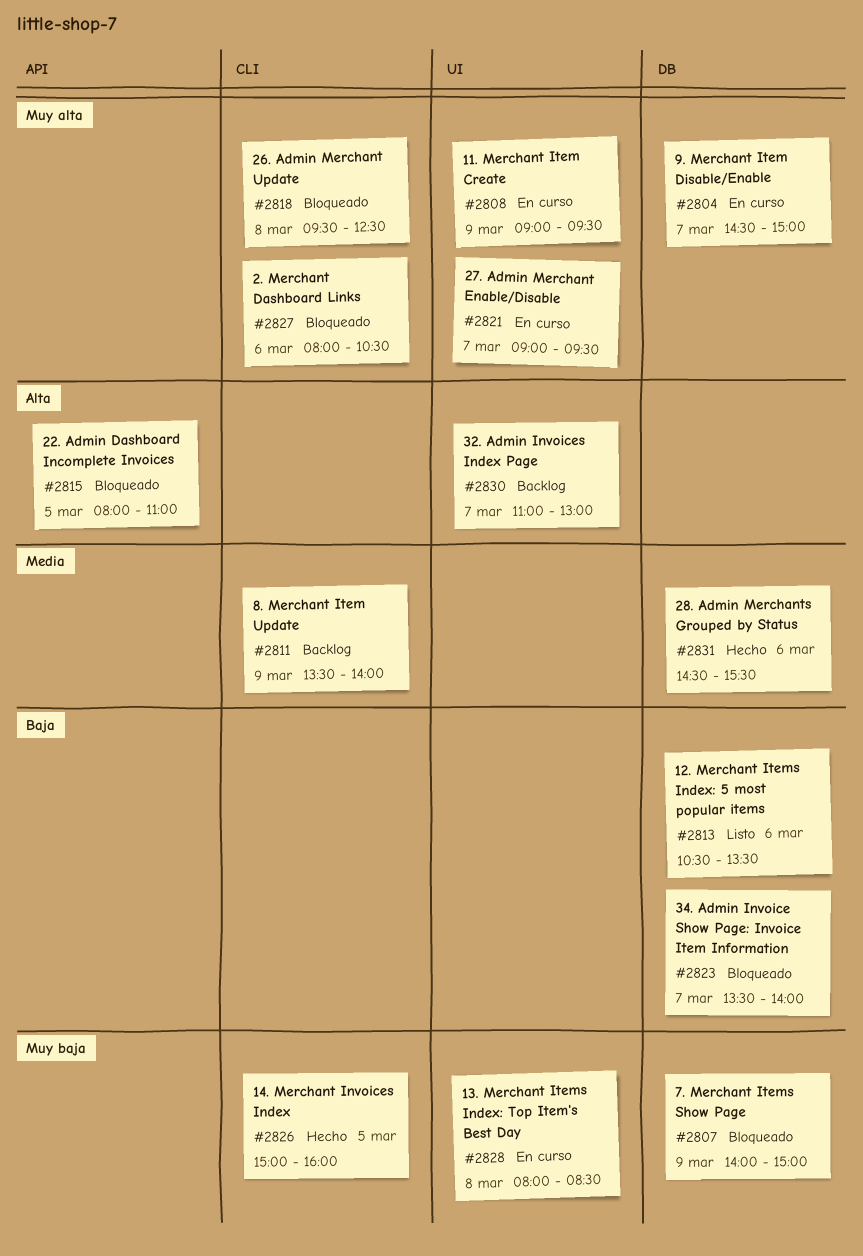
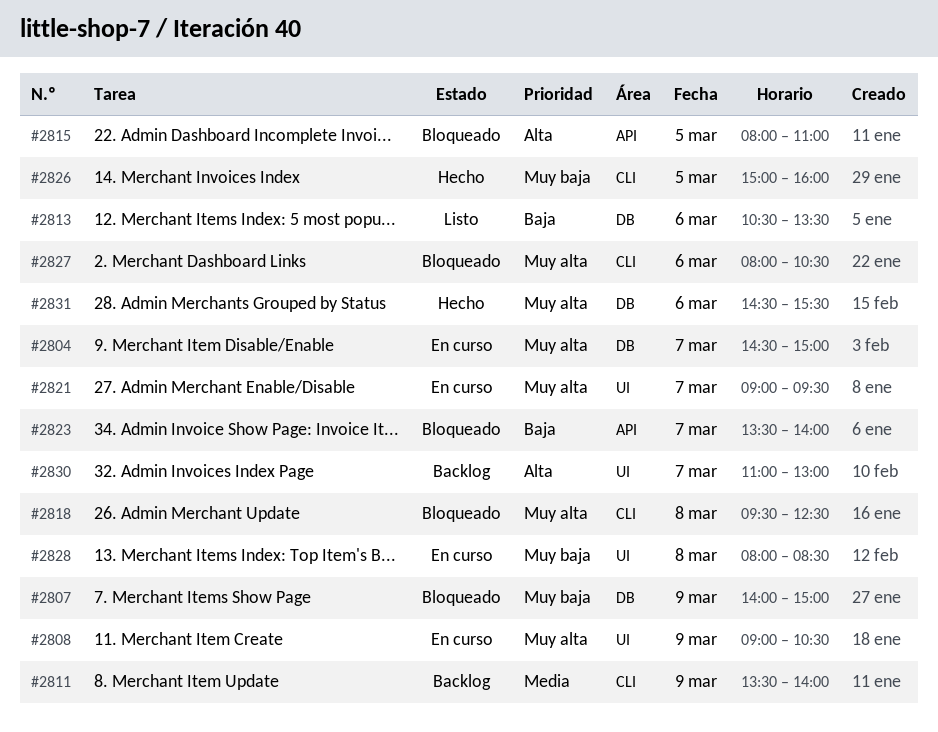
#2808, ends: 09:30 -> 10:30
#2823, label: DB -> API
#2831, priority: Media -> Muy alta

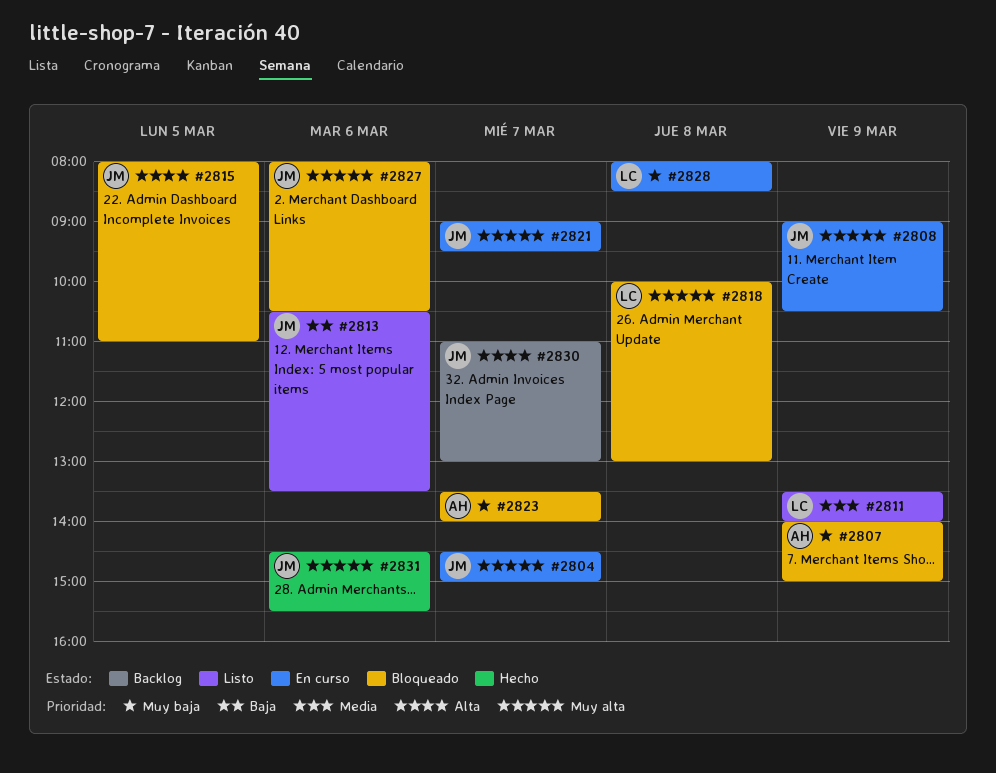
#2811, status: Backlog -> Listo
#2818, begins: 09:30 -> 10:00
#2818, ends: 12:30 -> 13:00
#2823, priority: Baja -> Muy baja
#2826: present -> none

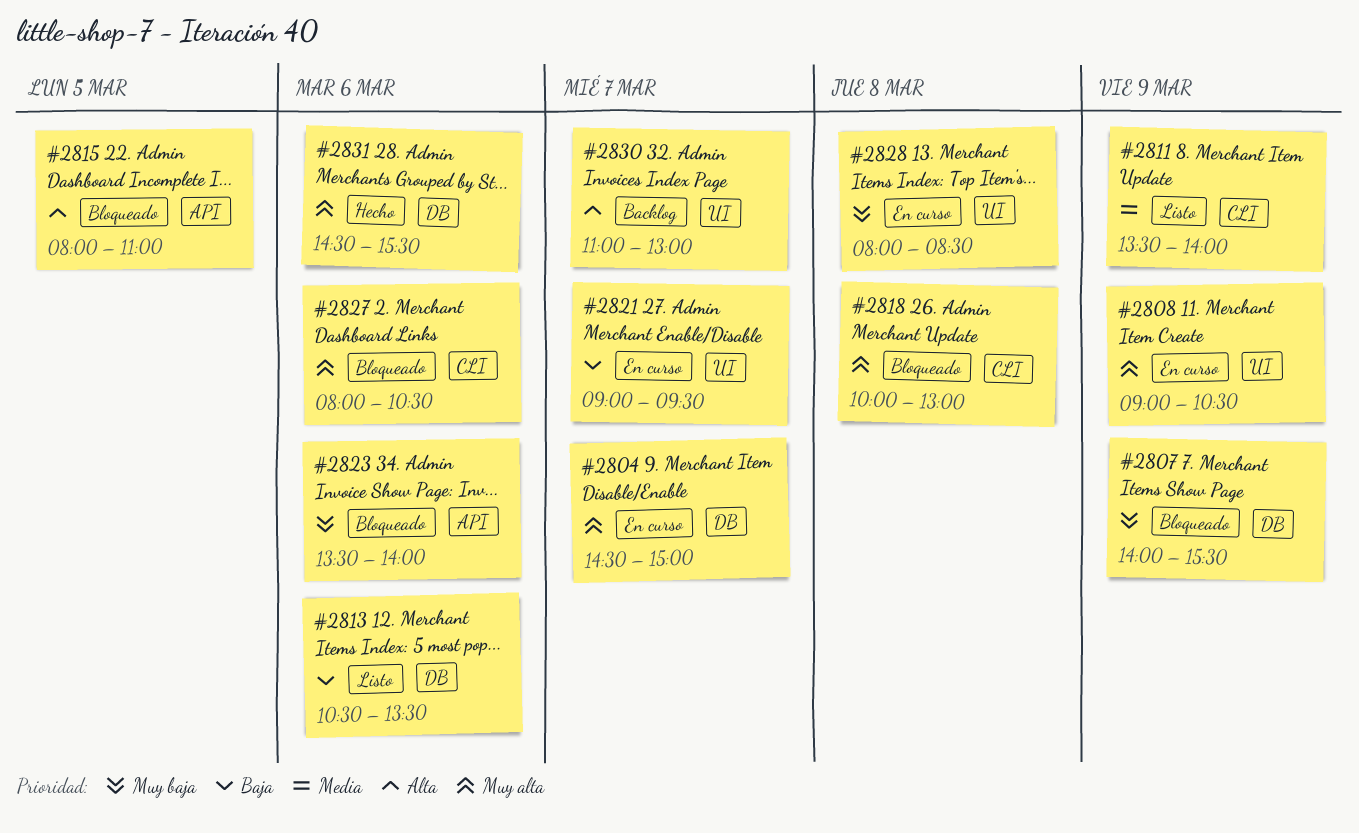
#2807, ends: 15:00 -> 15:30
#2821, priority: Muy alta -> Baja
#2823, day: Mar 7 -> Mar 6

